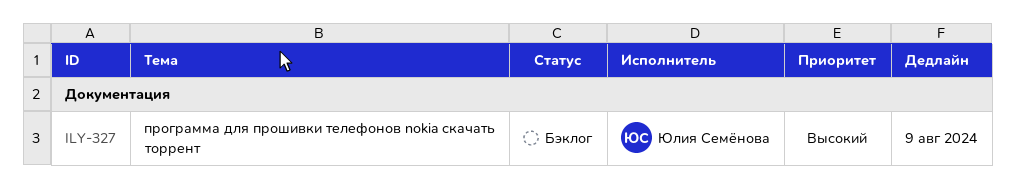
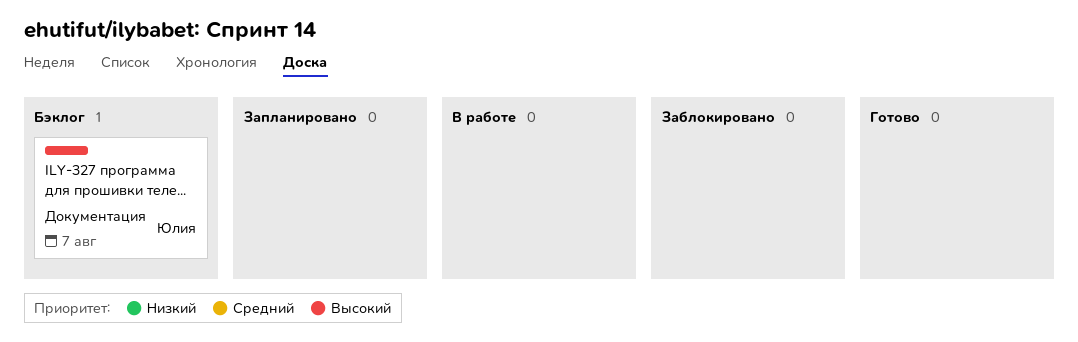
ILY-327, due: Aug 9 -> Aug 7

